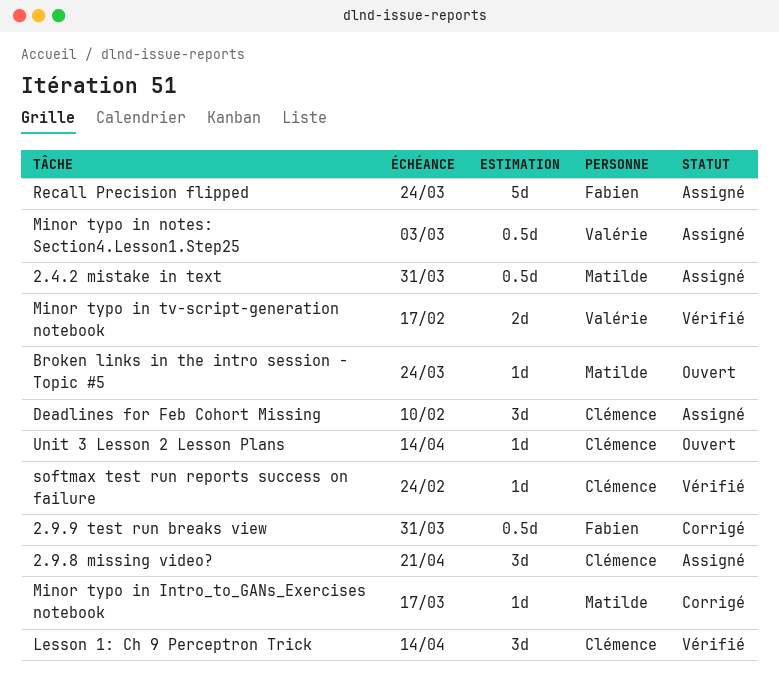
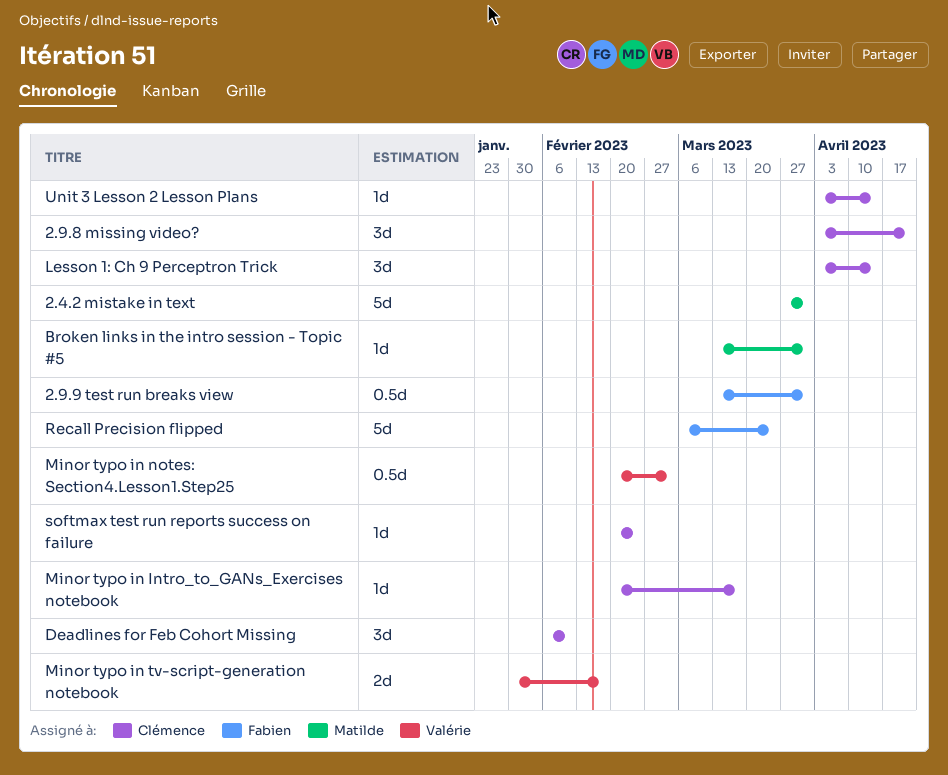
2.4.2 mistake in text, estimate: 0.5d -> 5d
Broken links in the intro session - Topic #5, due: Mar 24 -> Mar 31
Minor typo in Intro_to_GANs_Exercises notebook, owner: Matilde -> Clémence

